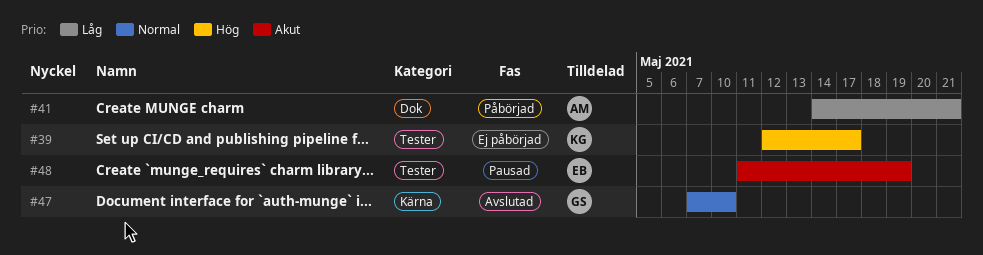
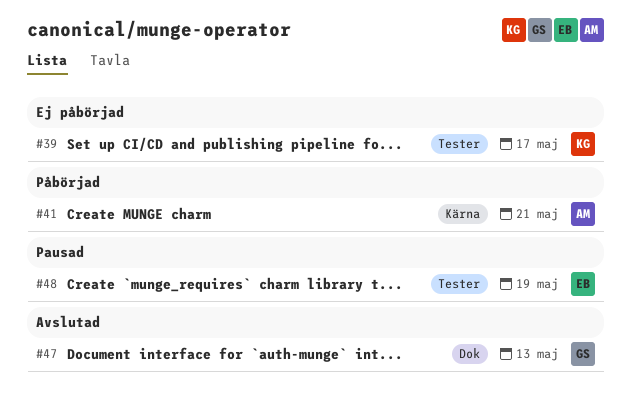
#41, label: Dok -> Kärna
#47, label: Kärna -> Dok
#47, due: May 10 -> May 13

